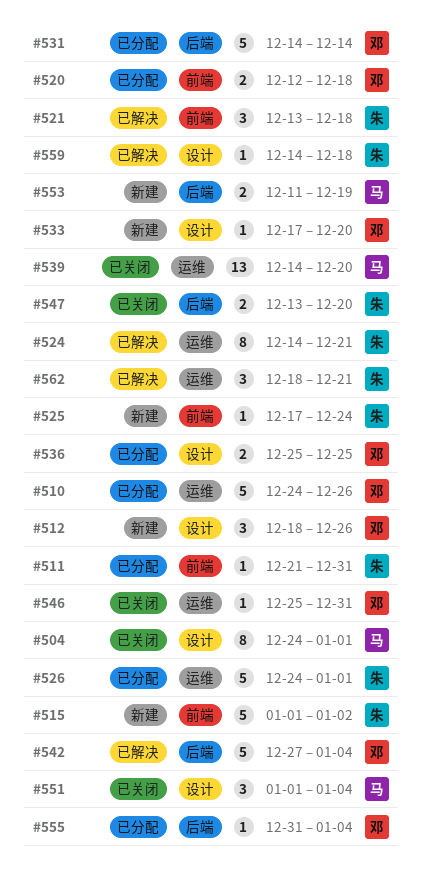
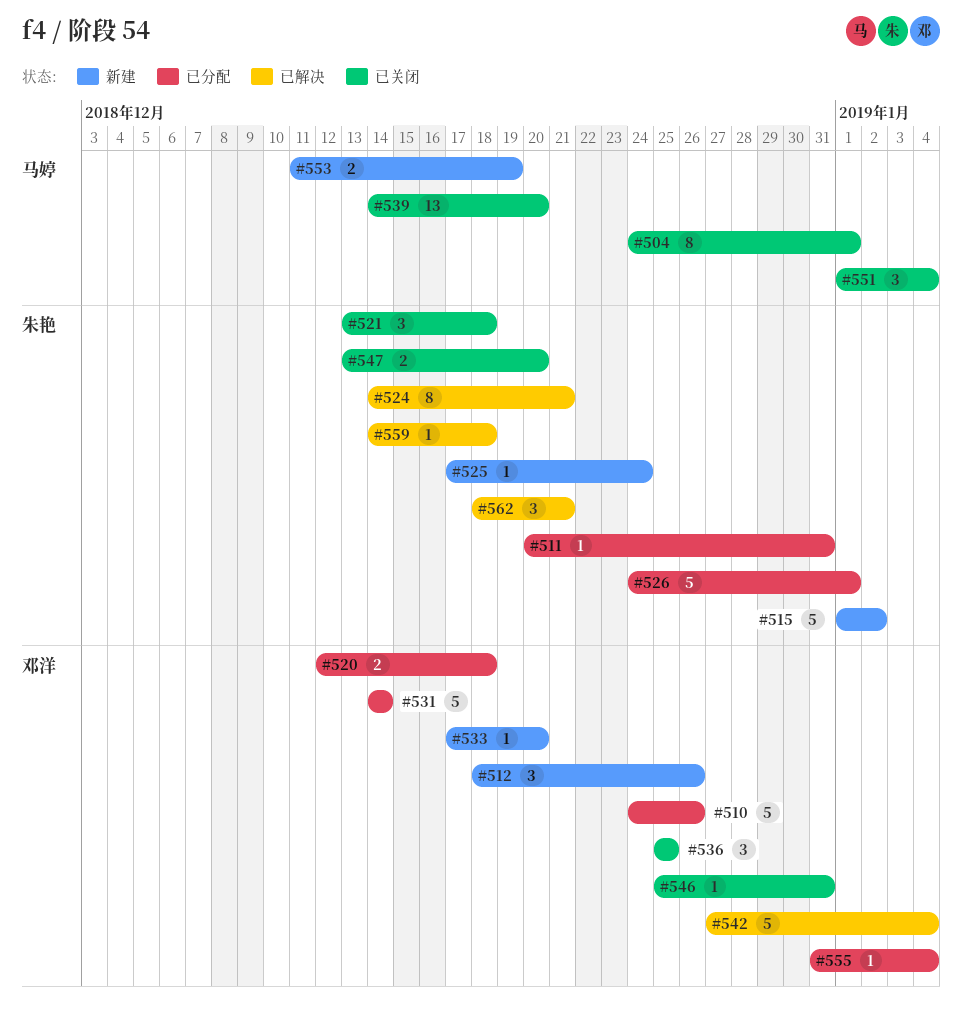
#511, start: Dec 21 -> Dec 20
#521, status: 已解决 -> 已关闭
#536, status: 已分配 -> 已关闭
#536, estimate: 2 -> 3

